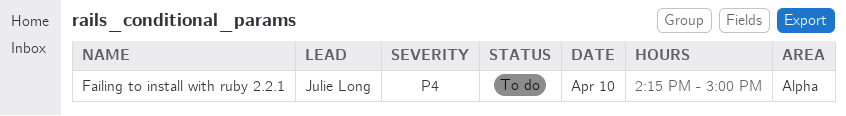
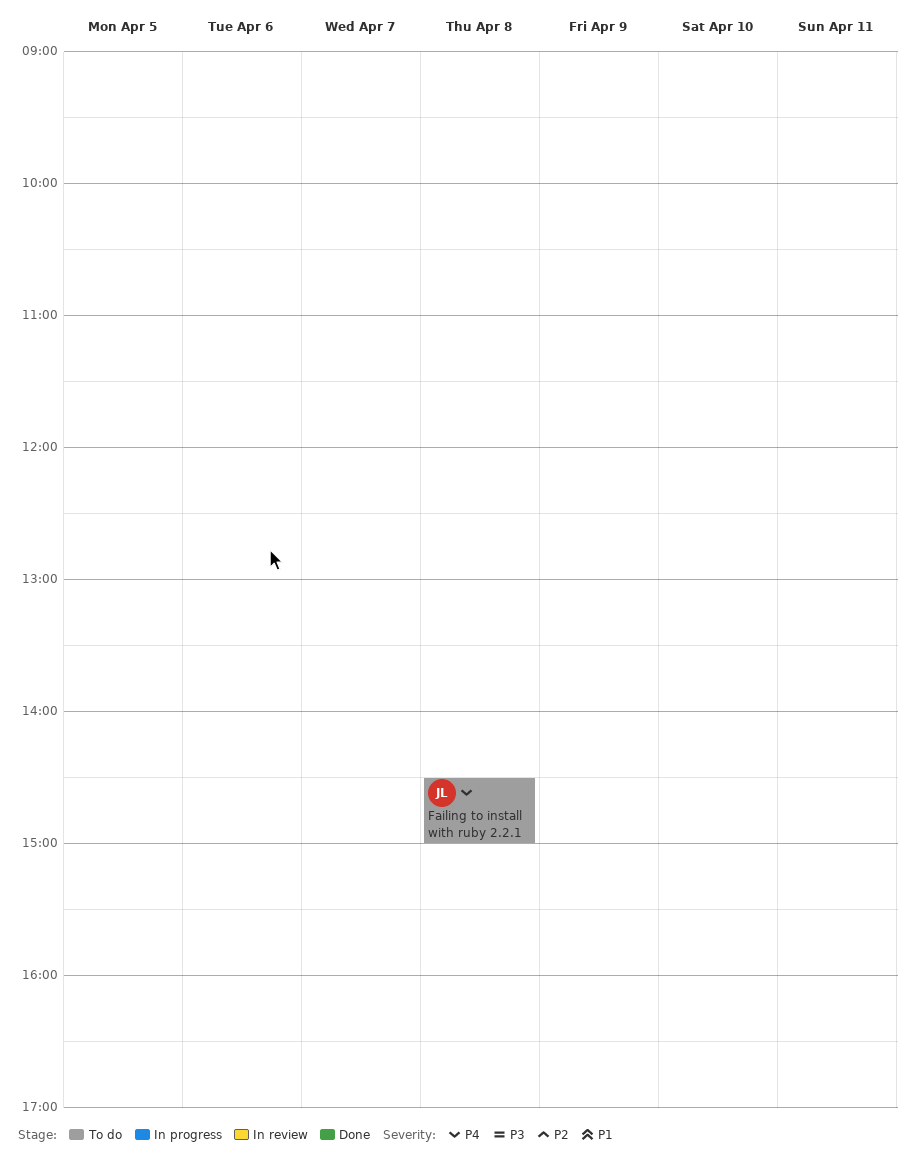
Failing to install with ruby 2.2.1, day: Apr 10 -> Apr 8
Failing to install with ruby 2.2.1, begins: 14:15 -> 14:30

